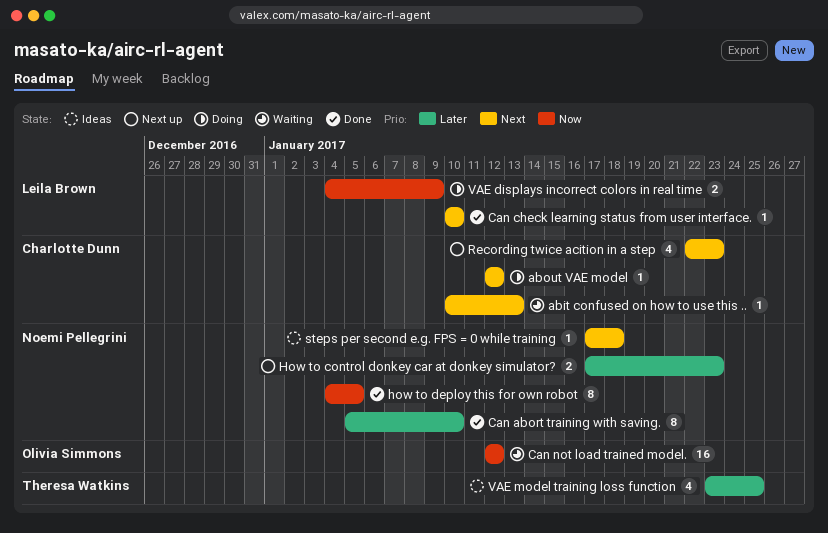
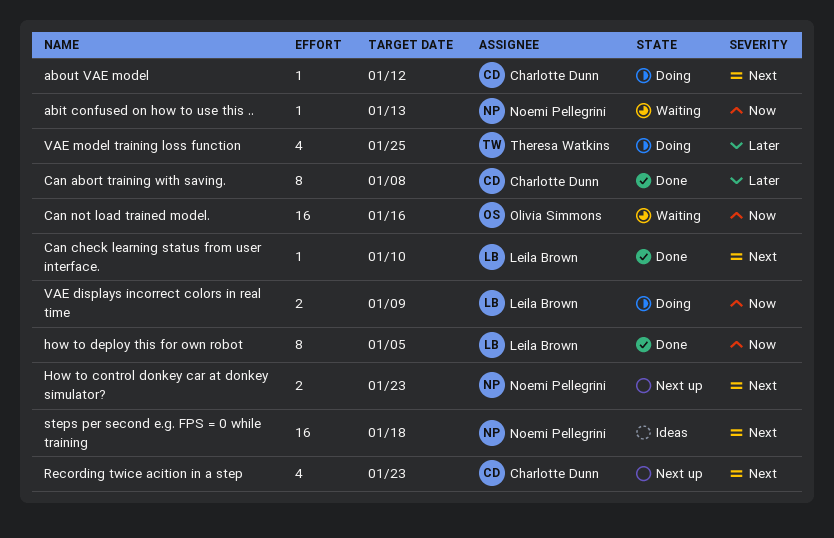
abit confused on how to use this .., owner: Charlotte Dunn -> Noemi Pellegrini
abit confused on how to use this .., priority: Next -> Now
Can abort training with saving., owner: Noemi Pellegrini -> Charlotte Dunn
Can abort training with saving., due: Jan 10 -> Jan 8
Can not load trained model., due: Jan 12 -> Jan 16
How to control donkey car at donkey simulator?, priority: Later -> Next
how to deploy this for own robot, owner: Noemi Pellegrini -> Leila Brown
steps per second e.g. FPS = 0 while training, estimate: 1 -> 16
VAE model training loss function, status: Ideas -> Doing

